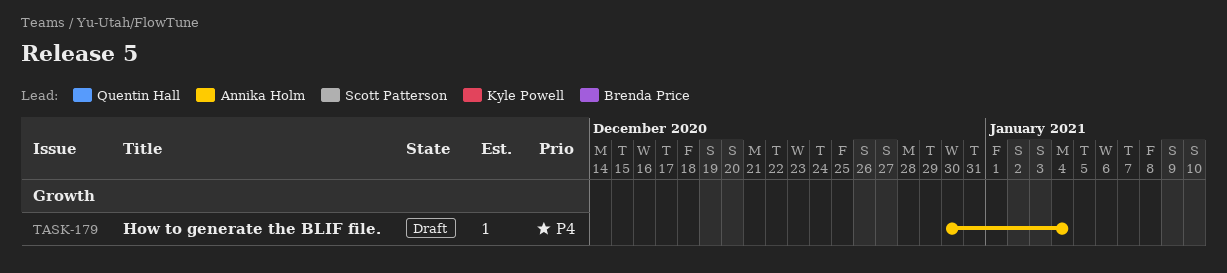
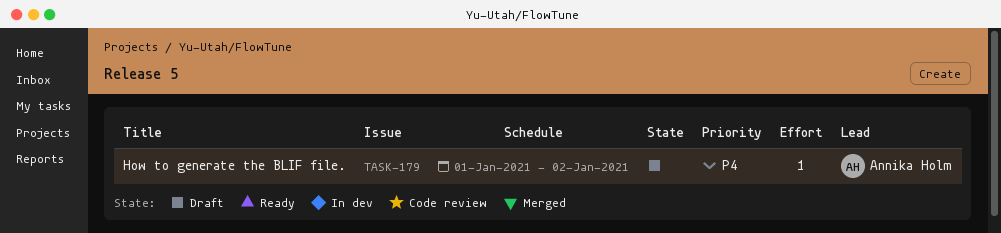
TASK-179, start: Dec 30 -> Jan 1
TASK-179, due: Jan 4 -> Jan 2

